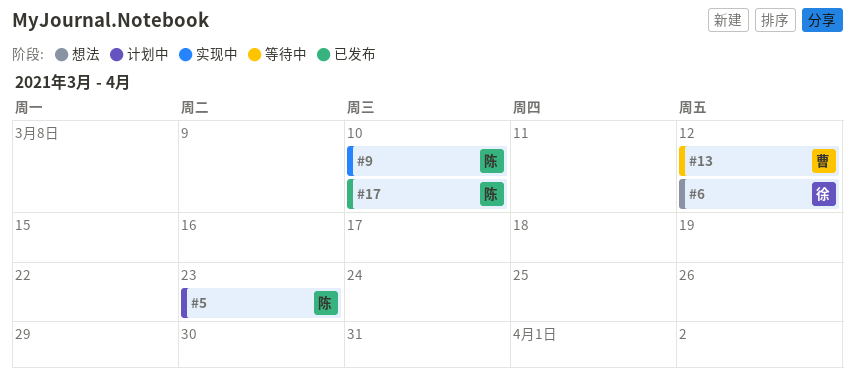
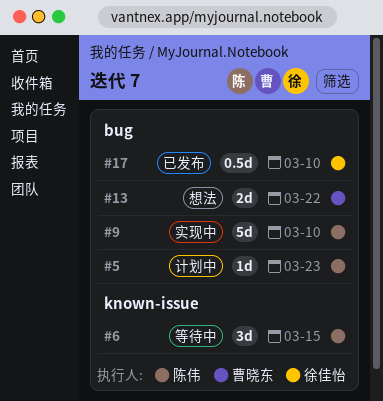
#6, status: 想法 -> 等待中
#6, owner: 徐佳怡 -> 陈伟
#6, due: Mar 12 -> Mar 15
#13, status: 等待中 -> 想法
#13, due: Mar 12 -> Mar 22
#17, owner: 陈伟 -> 徐佳怡

